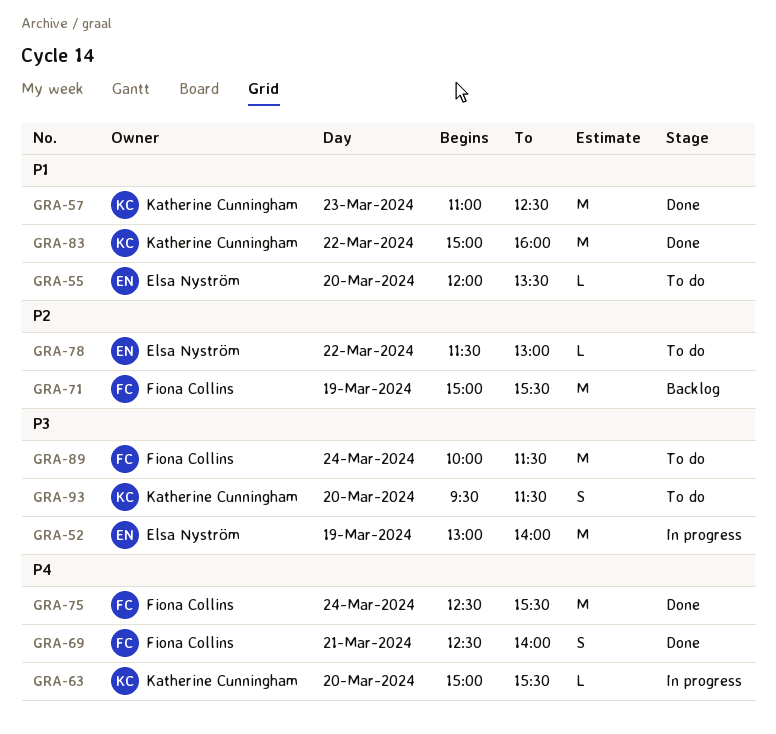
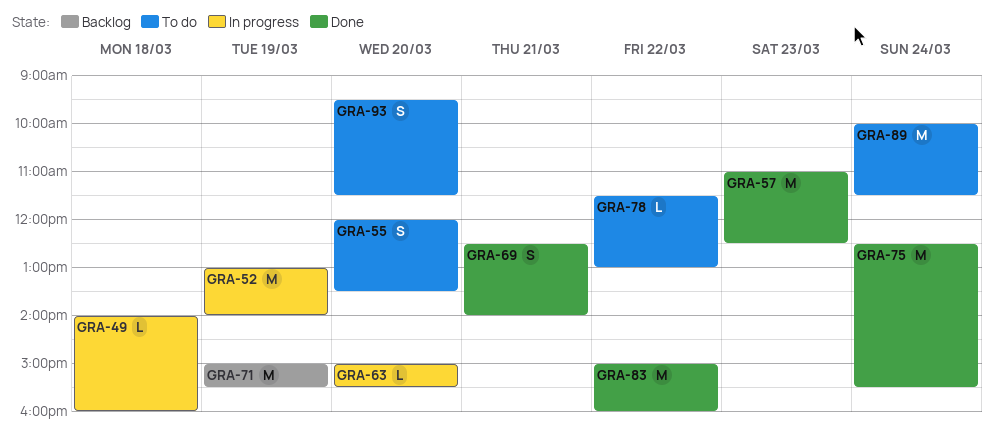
GRA-49: none -> present
GRA-55, estimate: L -> S

